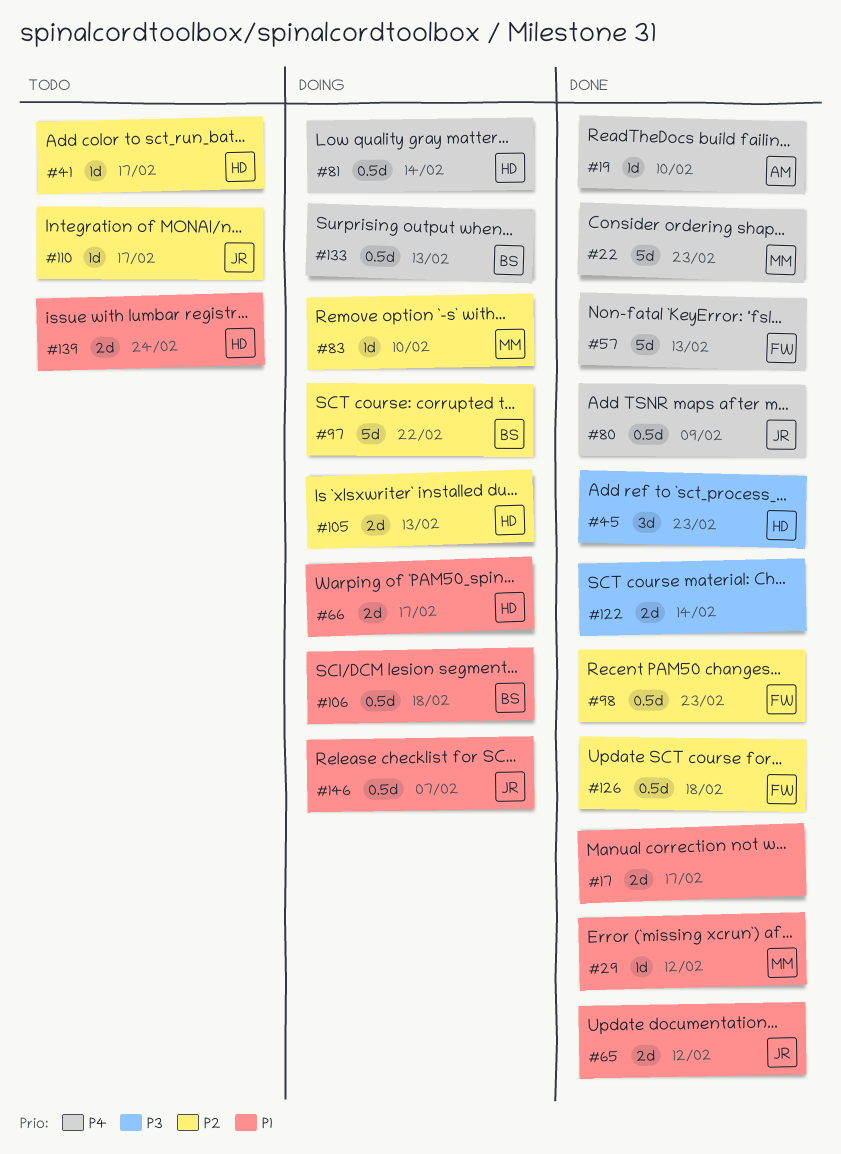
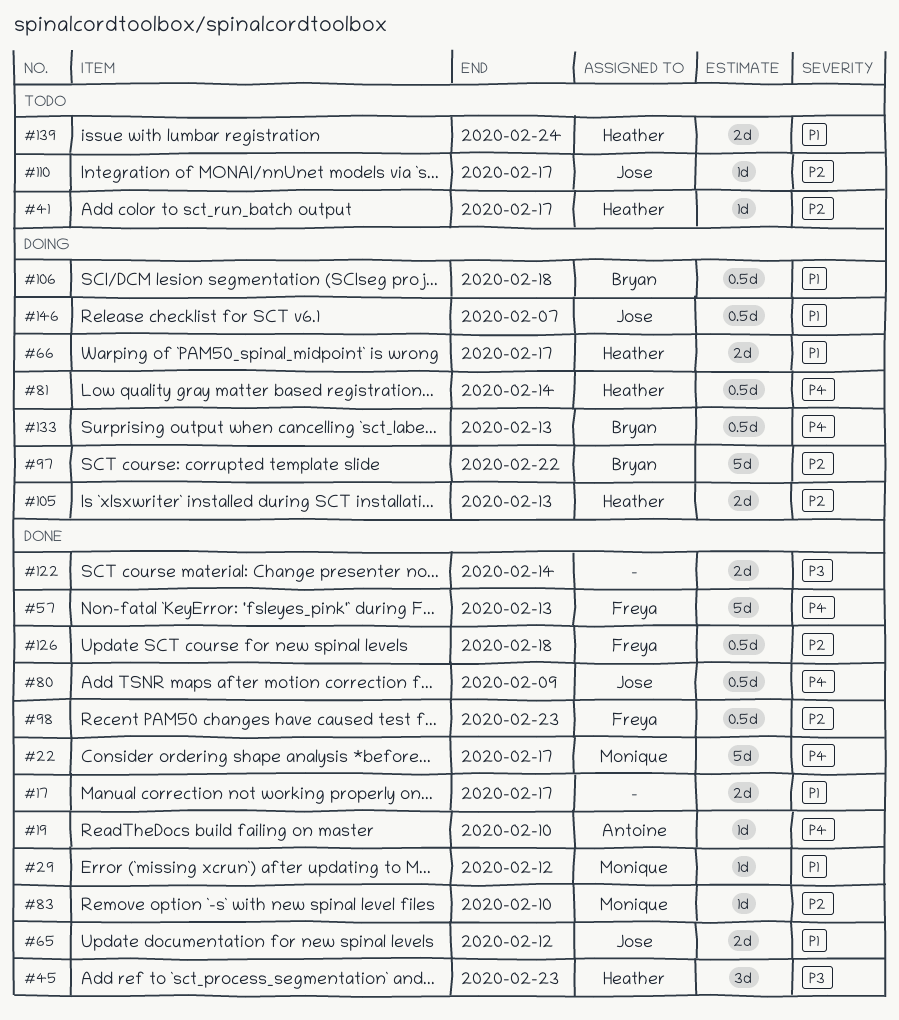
#22, due: Feb 23 -> Feb 17
#83, status: Doing -> Done

